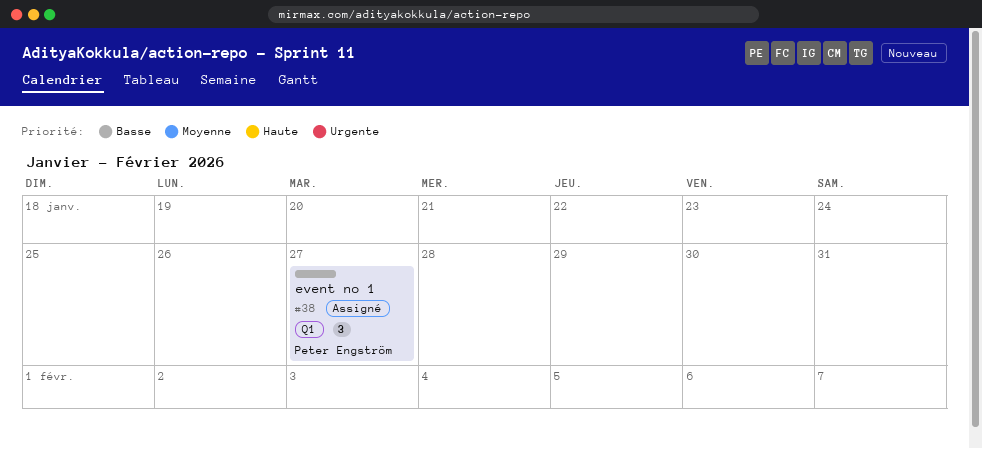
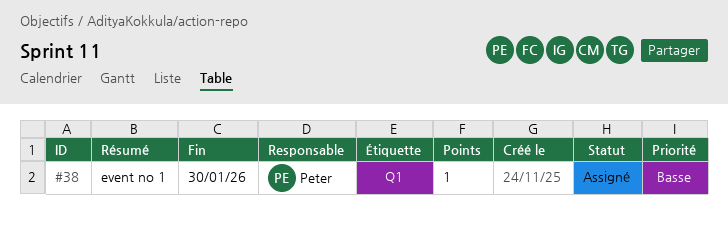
#38, estimate: 3 -> 1
#38, due: Jan 27 -> Jan 30

